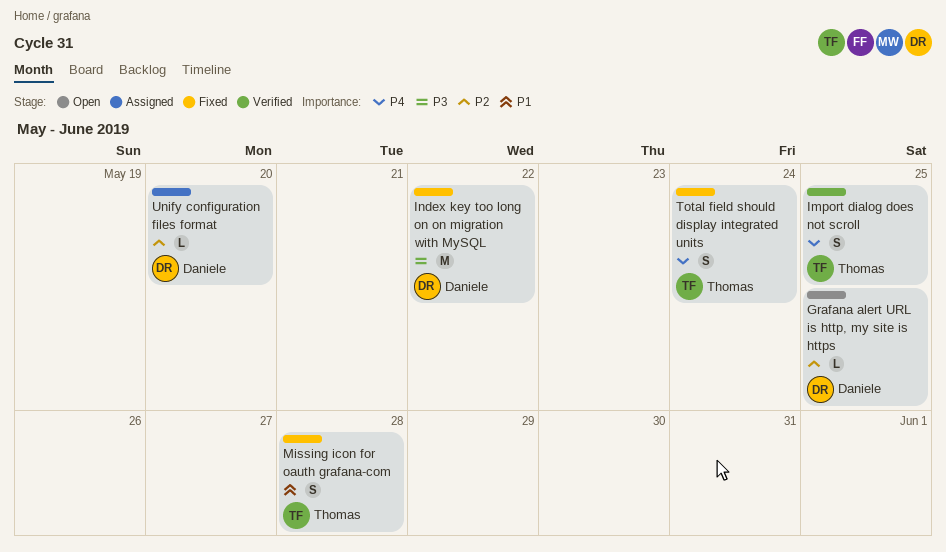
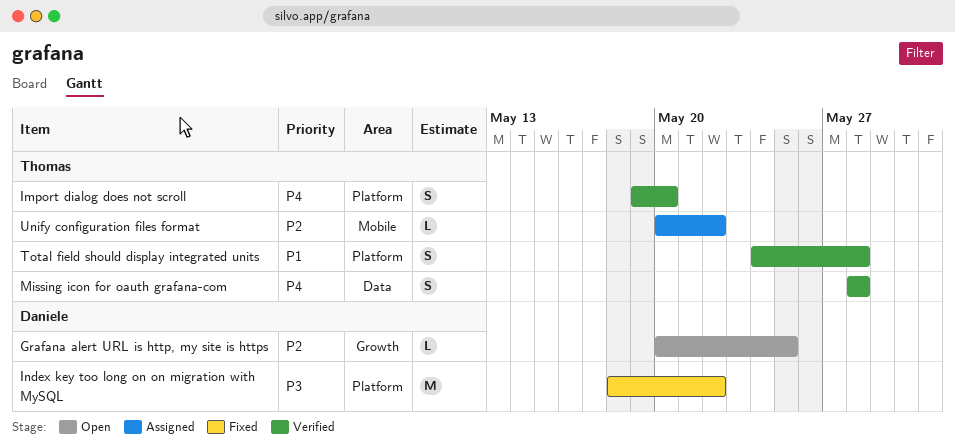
Import dialog does not scroll, due: May 25 -> May 20
Missing icon for oauth grafana-com, status: Fixed -> Verified
Missing icon for oauth grafana-com, priority: P1 -> P4
Total field should display integrated units, status: Fixed -> Verified
Total field should display integrated units, priority: P4 -> P1
Total field should display integrated units, due: May 24 -> May 28
Unify configuration files format, owner: Daniele -> Thomas
Unify configuration files format, due: May 20 -> May 22

